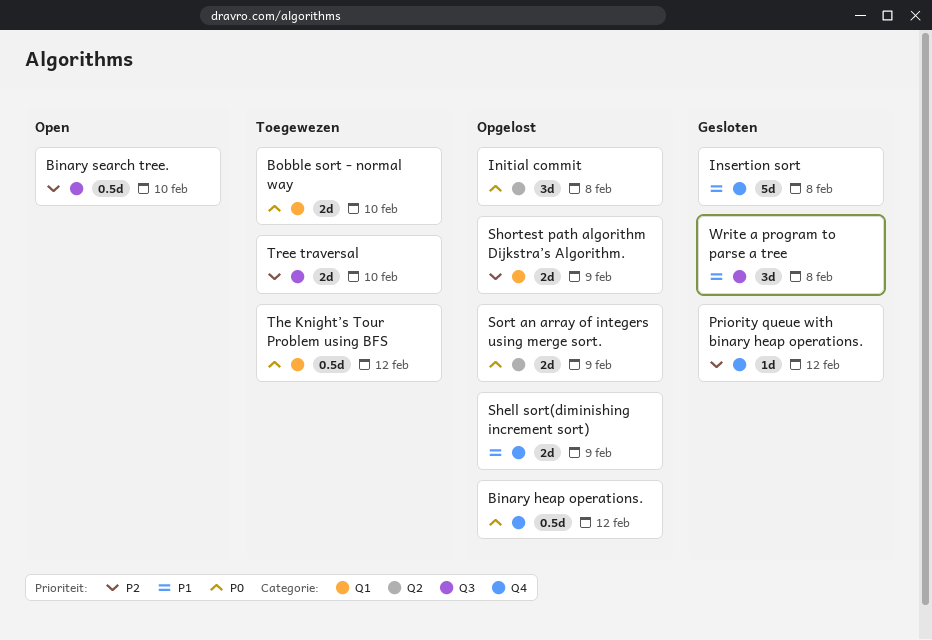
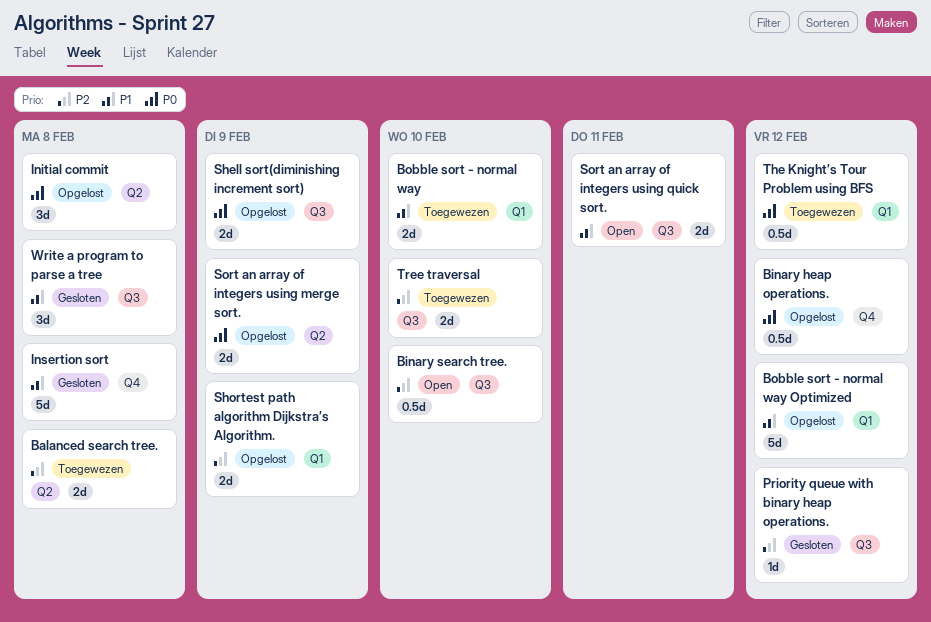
Balanced search tree.: none -> present
Bobble sort - normal way, priority: P0 -> P1
Bobble sort - normal way Optimized: none -> present
Priority queue with binary heap operations., label: Q4 -> Q3
Shell sort(diminishing increment sort), priority: P1 -> P0
Shell sort(diminishing increment sort), label: Q4 -> Q3
Sort an array of integers using quick sort.: none -> present

